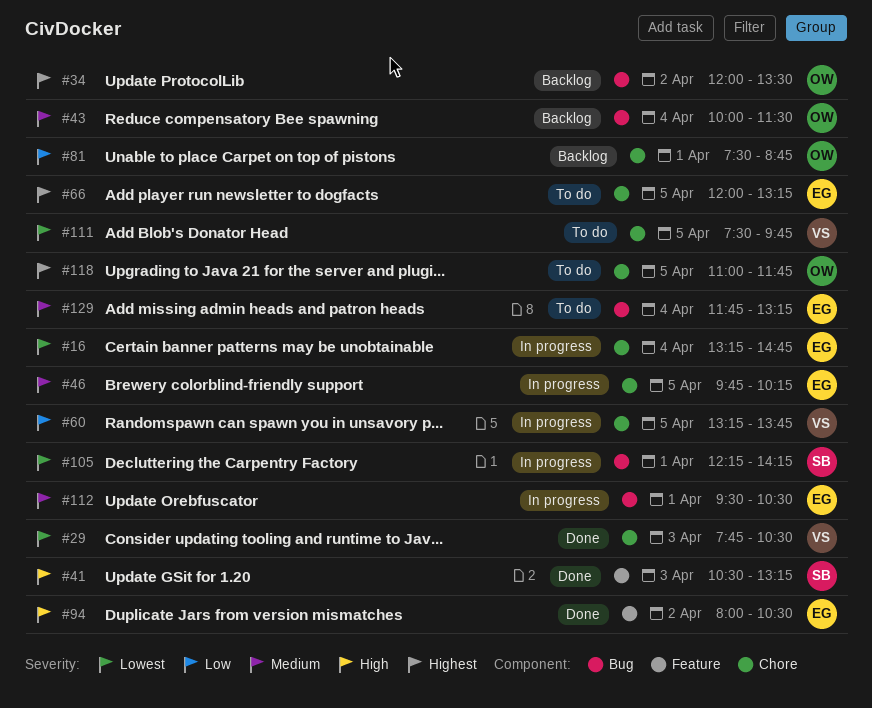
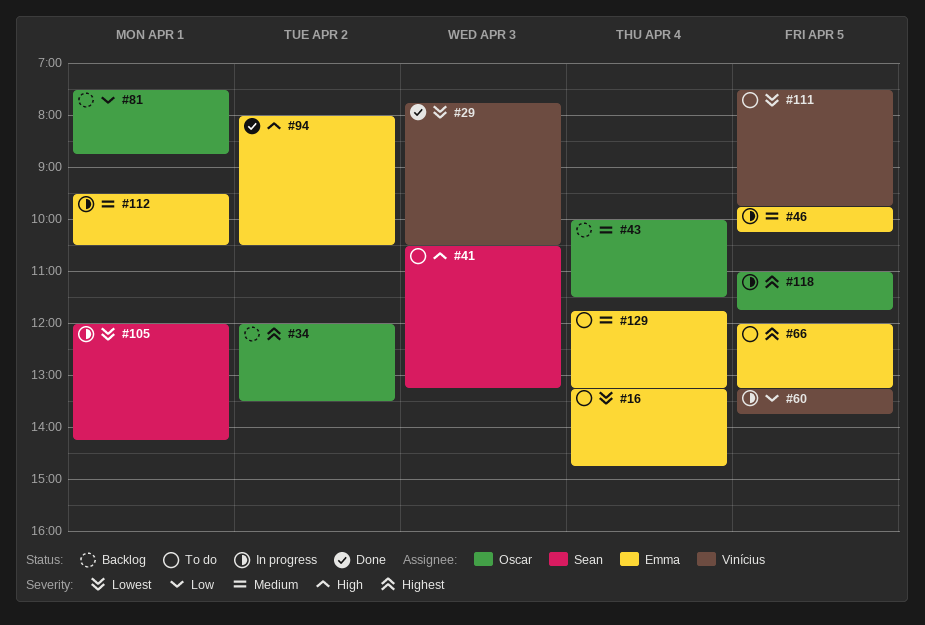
#16, status: In progress -> To do
#41, status: Done -> To do
#105, begins: 12:15 -> 12:00
#118, status: To do -> In progress

